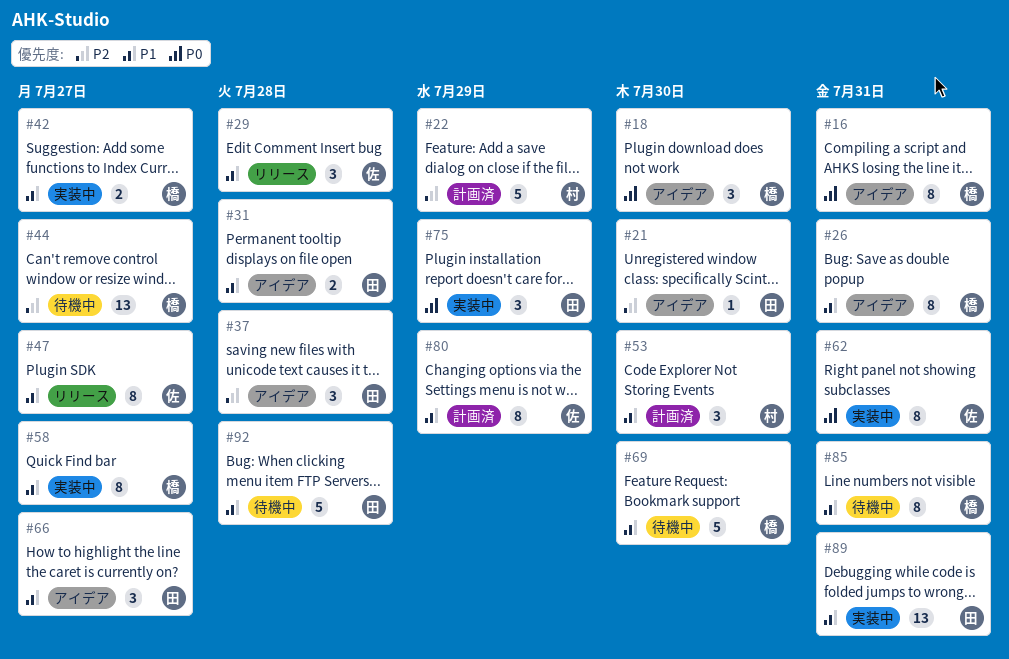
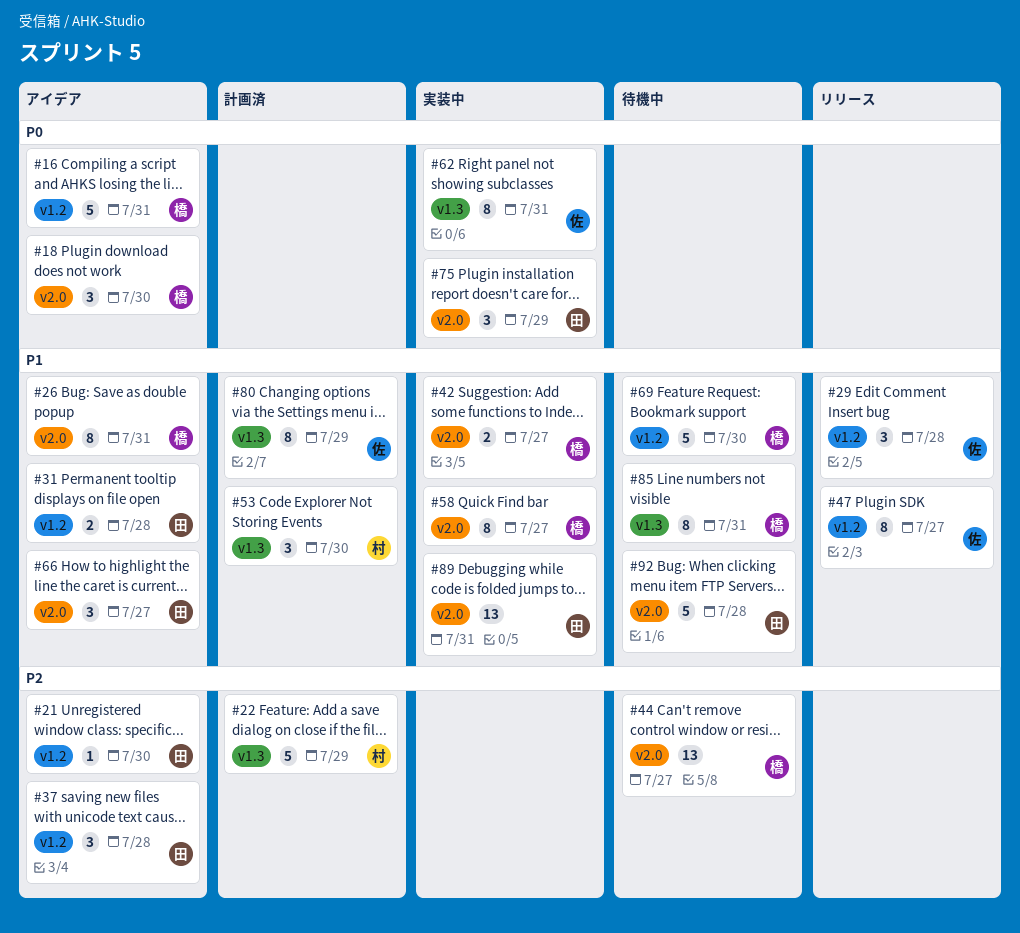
#16, estimate: 8 -> 5

